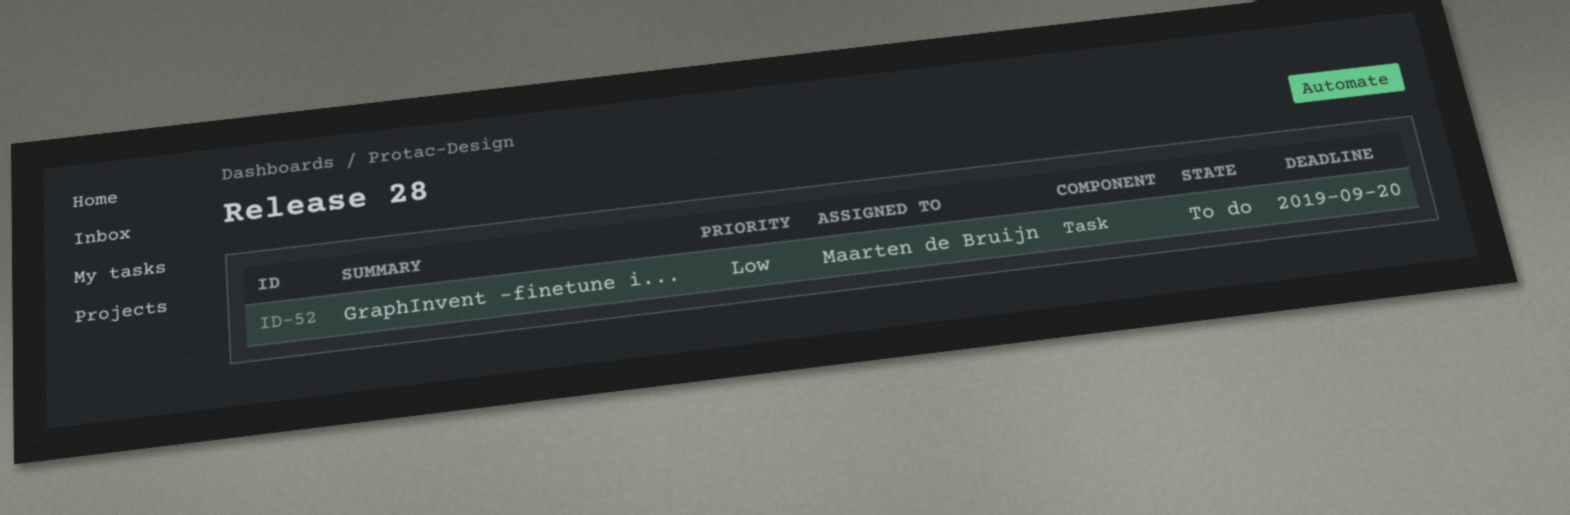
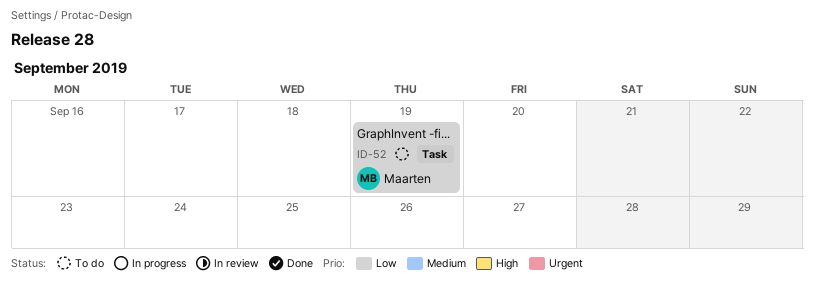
ID-52, due: Sep 20 -> Sep 19

